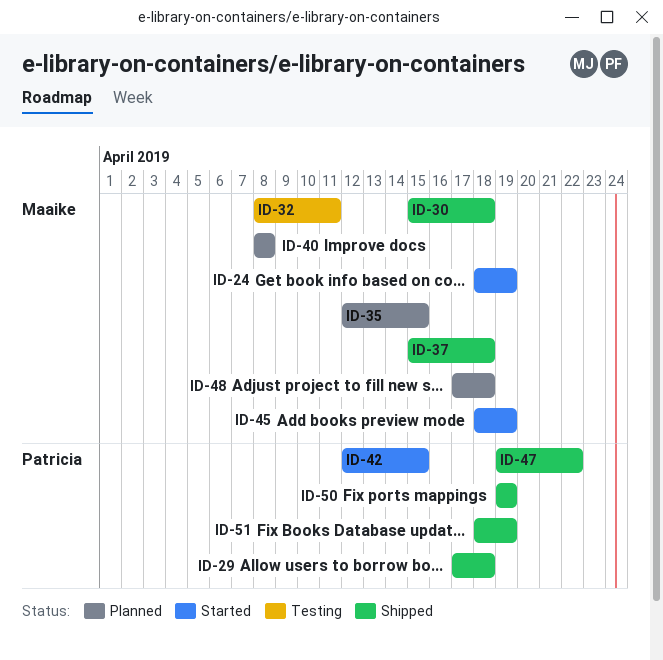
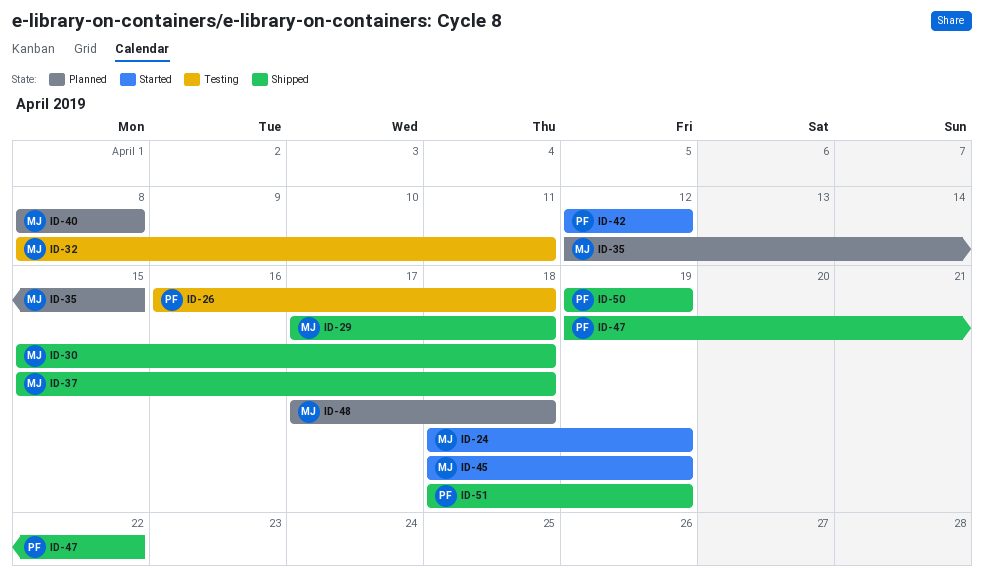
ID-26: none -> present
ID-29, owner: Patricia -> Maaike
ID-42, due: Apr 15 -> Apr 12

